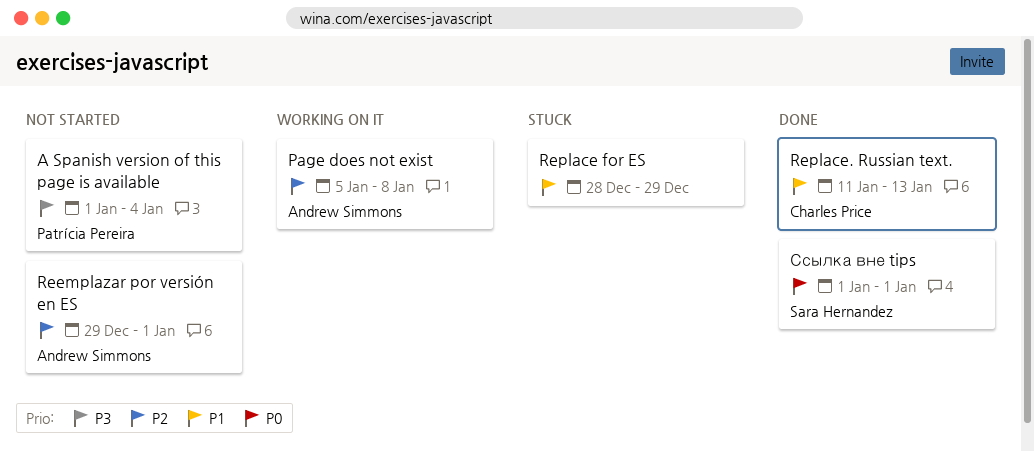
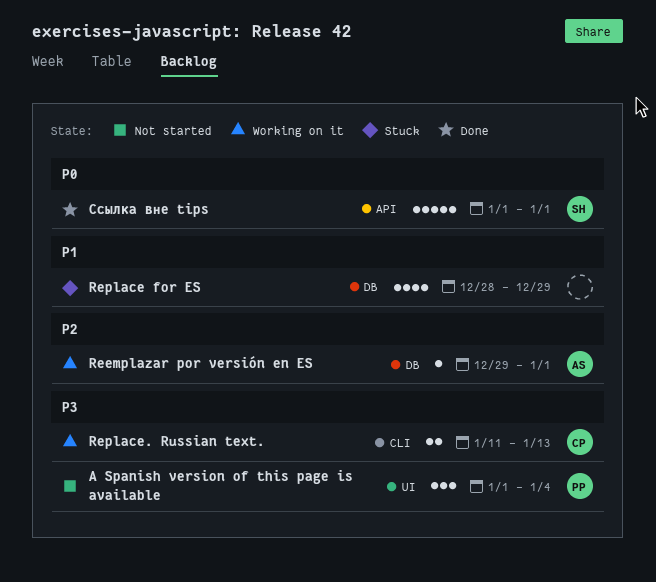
Page does not exist: present -> none
Reemplazar por versión en ES, status: Not started -> Working on it
Replace. Russian text., status: Done -> Working on it
Replace. Russian text., priority: P1 -> P3

